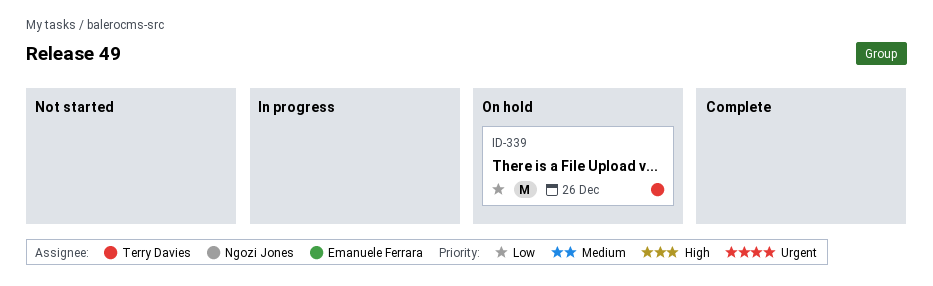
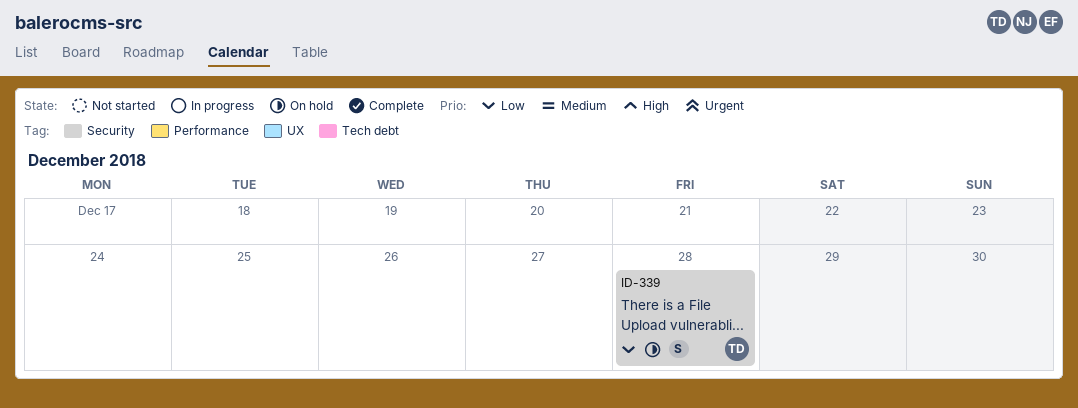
ID-339, estimate: M -> S
ID-339, due: Dec 26 -> Dec 28

